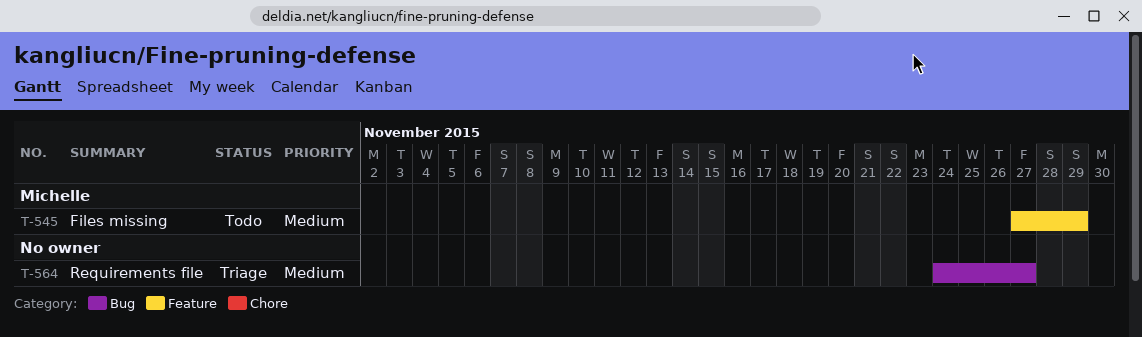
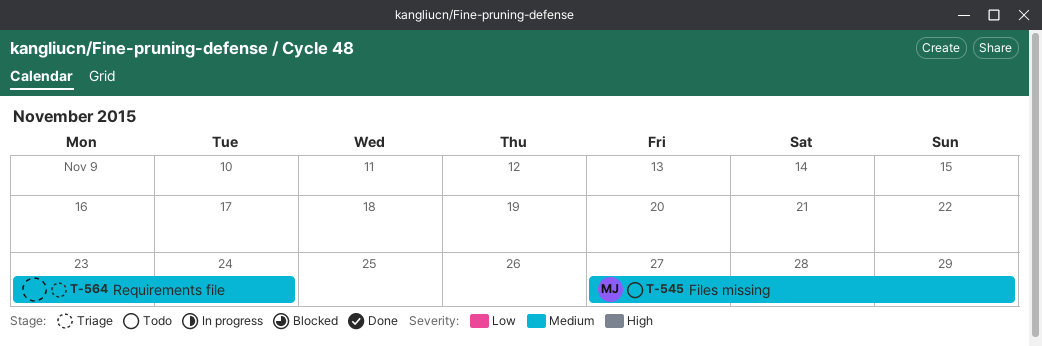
T-564, start: Nov 24 -> Nov 23
T-564, due: Nov 27 -> Nov 24

